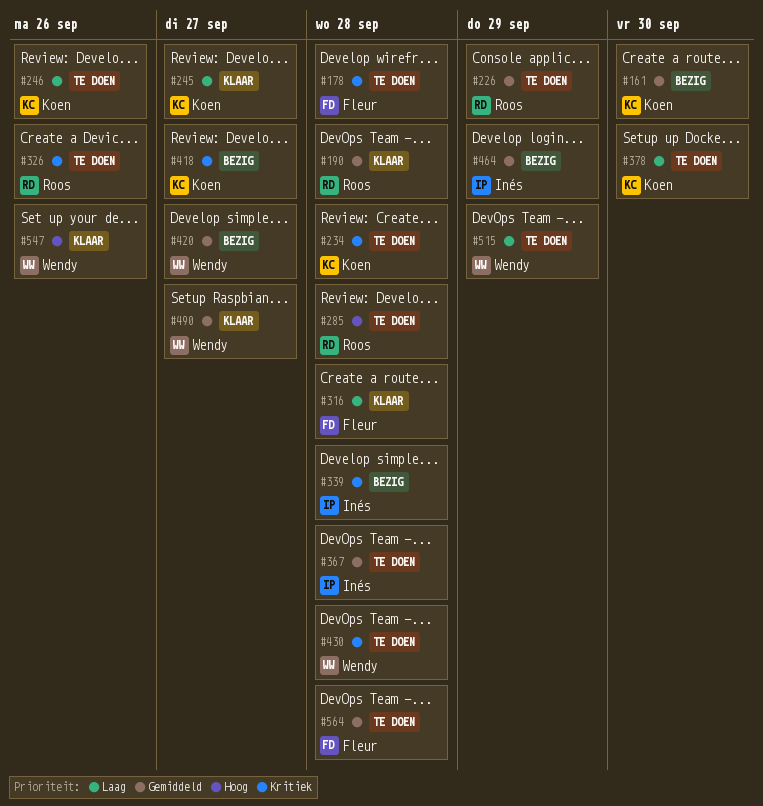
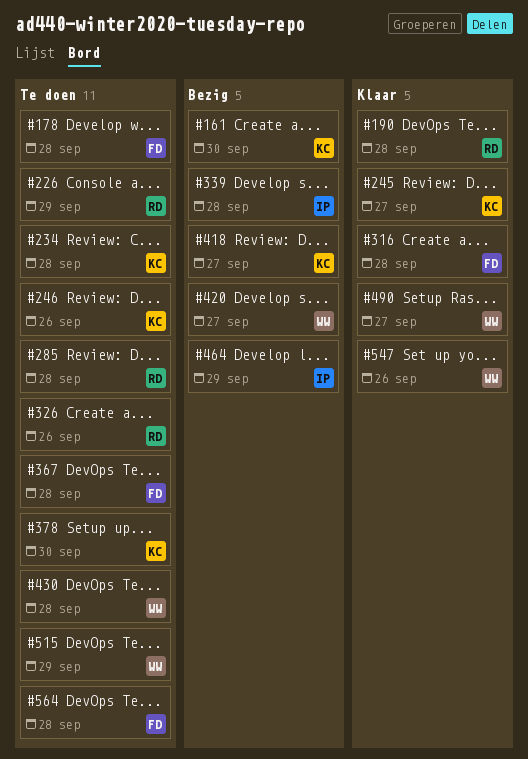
#367, owner: Inés -> Fleur

